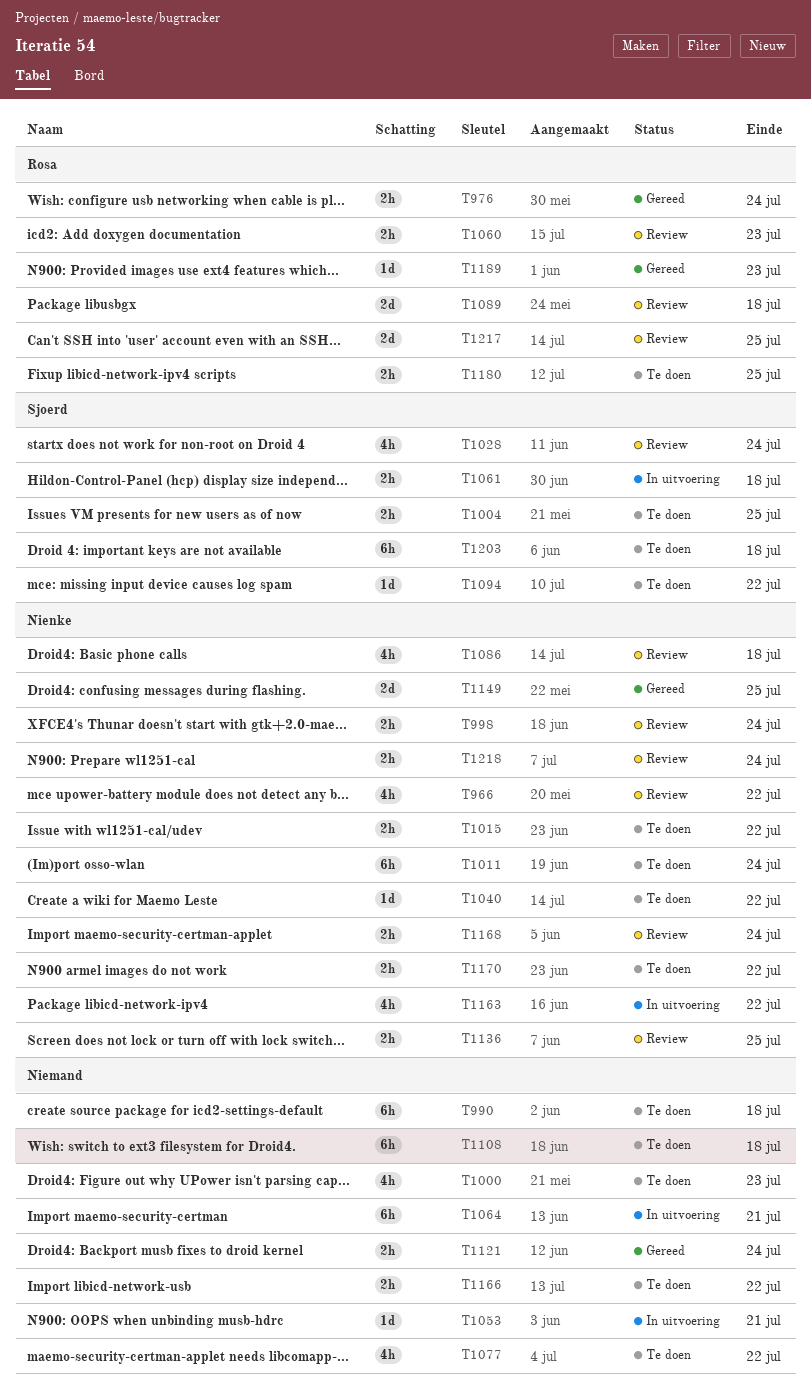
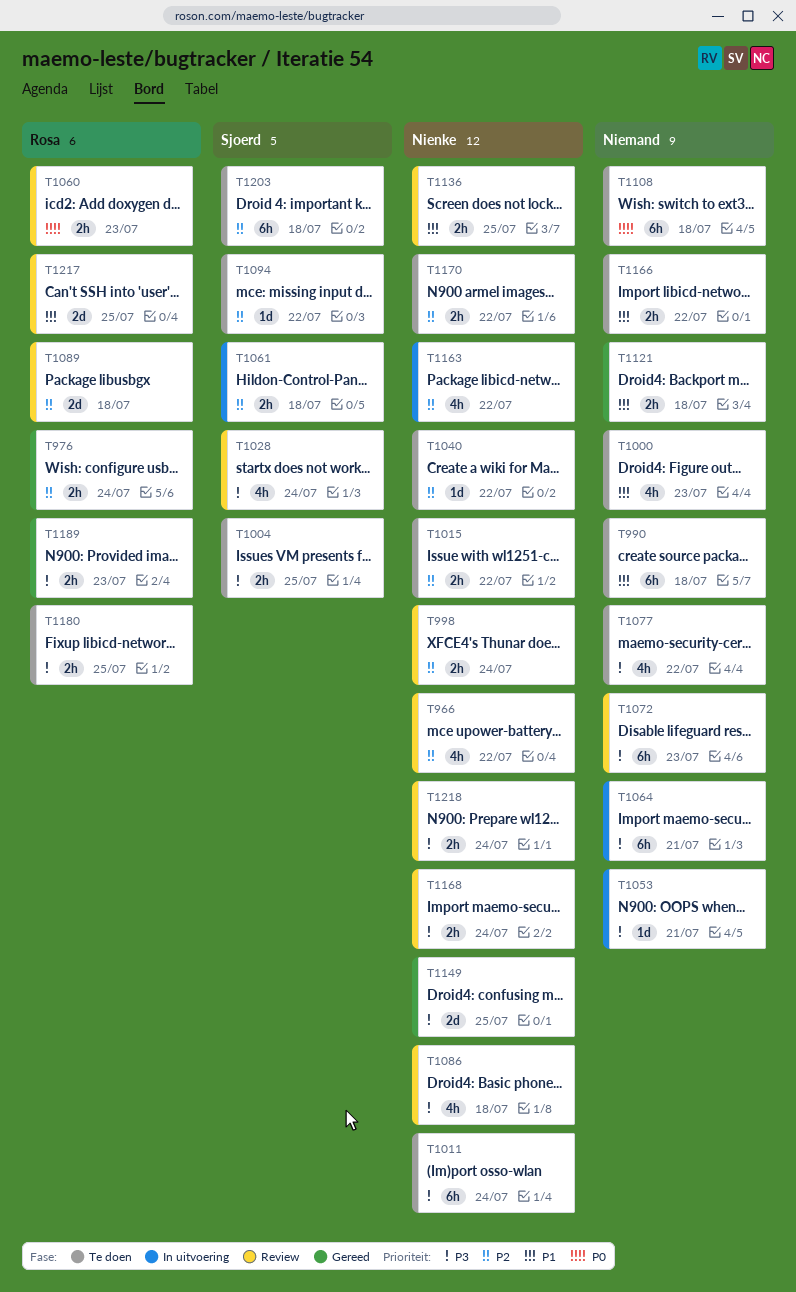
T1072: none -> present
T1121, due: Jul 24 -> Jul 18
T1189, estimate: 1d -> 2h

